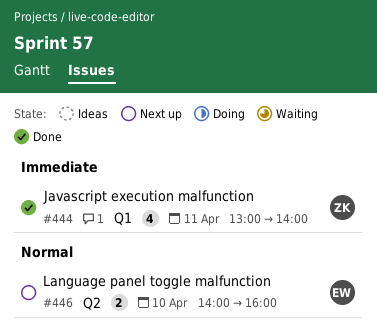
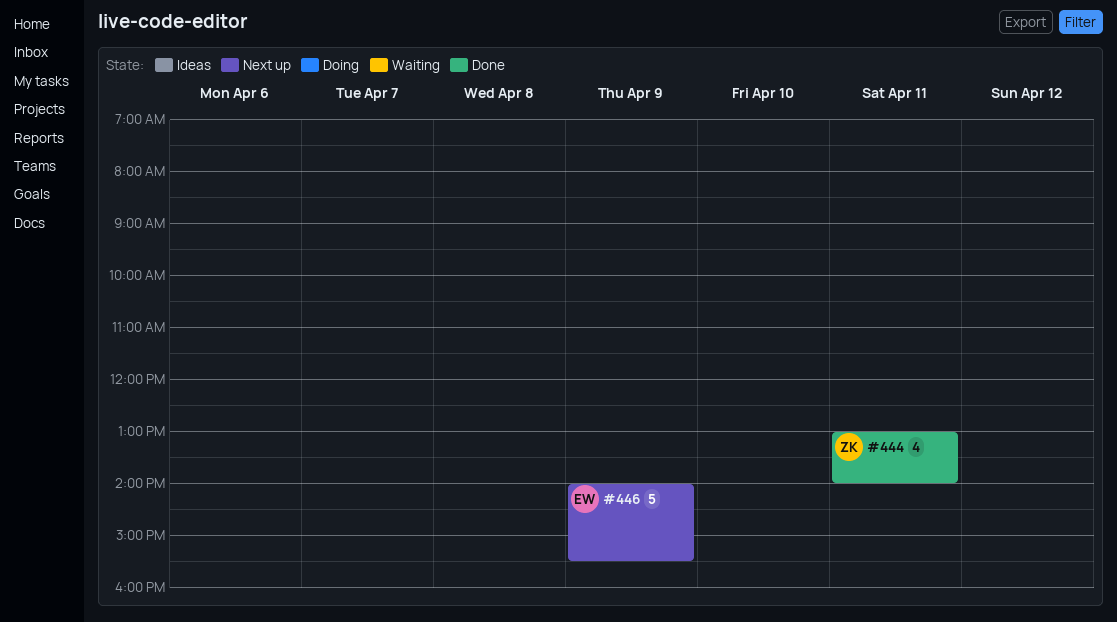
#446, estimate: 2 -> 5
#446, day: Apr 10 -> Apr 9
#446, ends: 16:00 -> 15:30

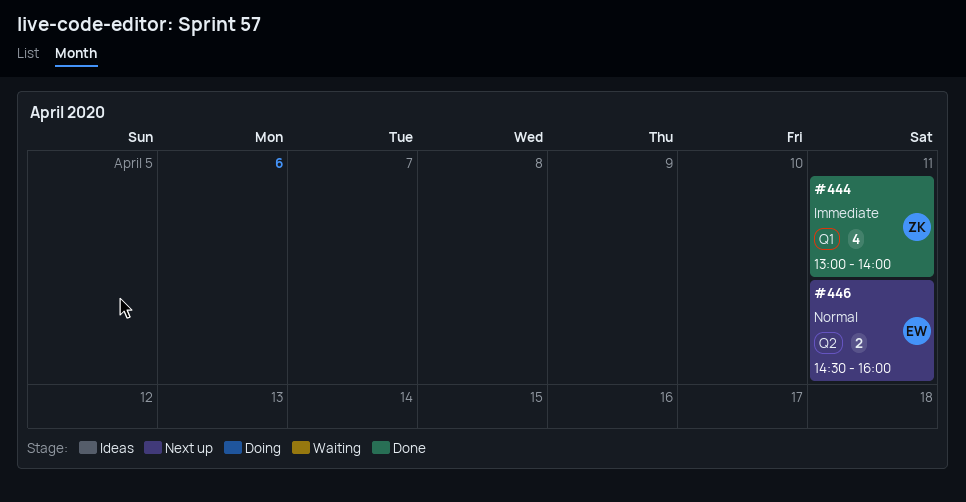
#446, estimate: 5 -> 2
#446, day: Apr 9 -> Apr 11
#446, begins: 14:00 -> 14:30
#446, ends: 15:30 -> 16:00

